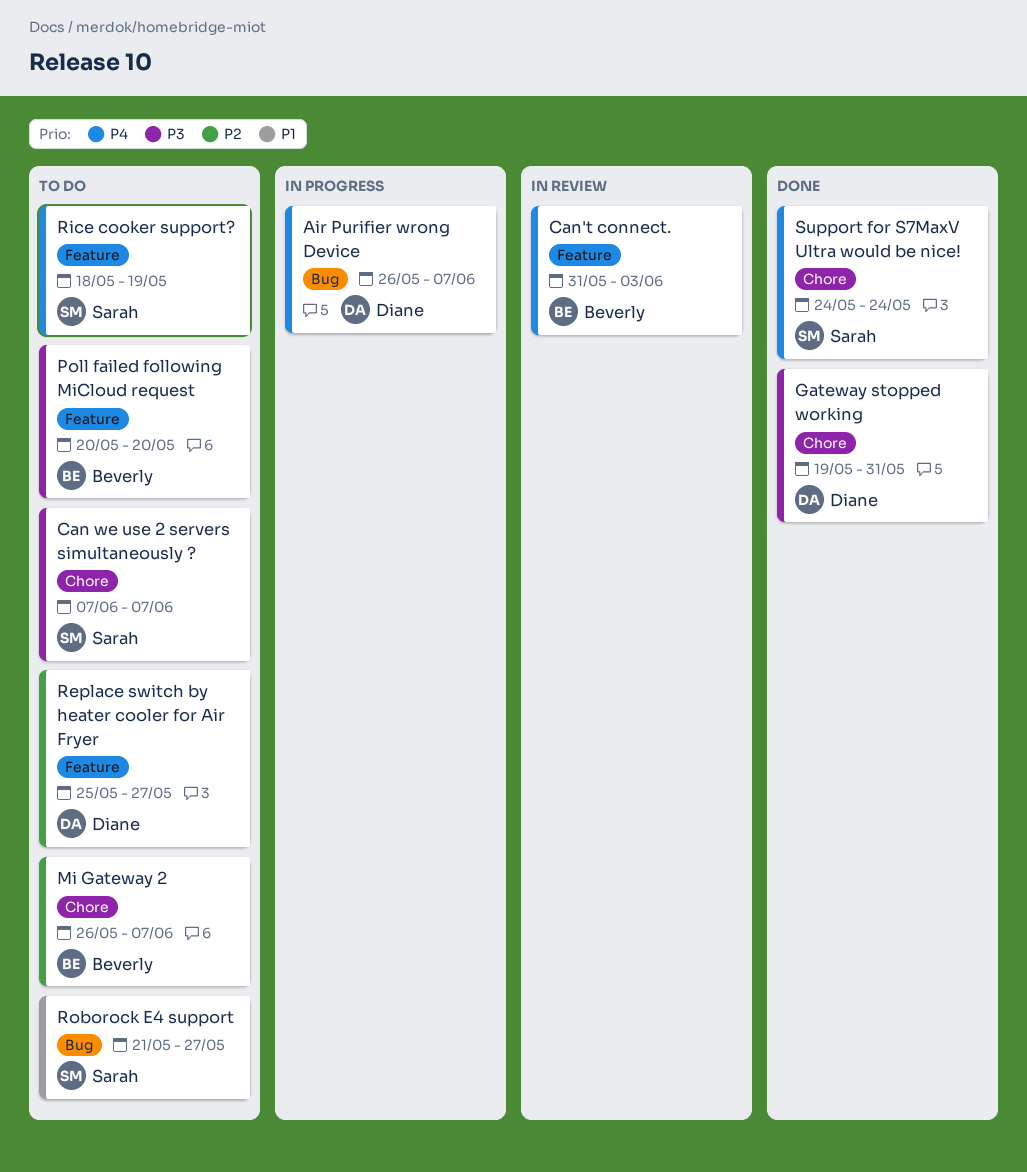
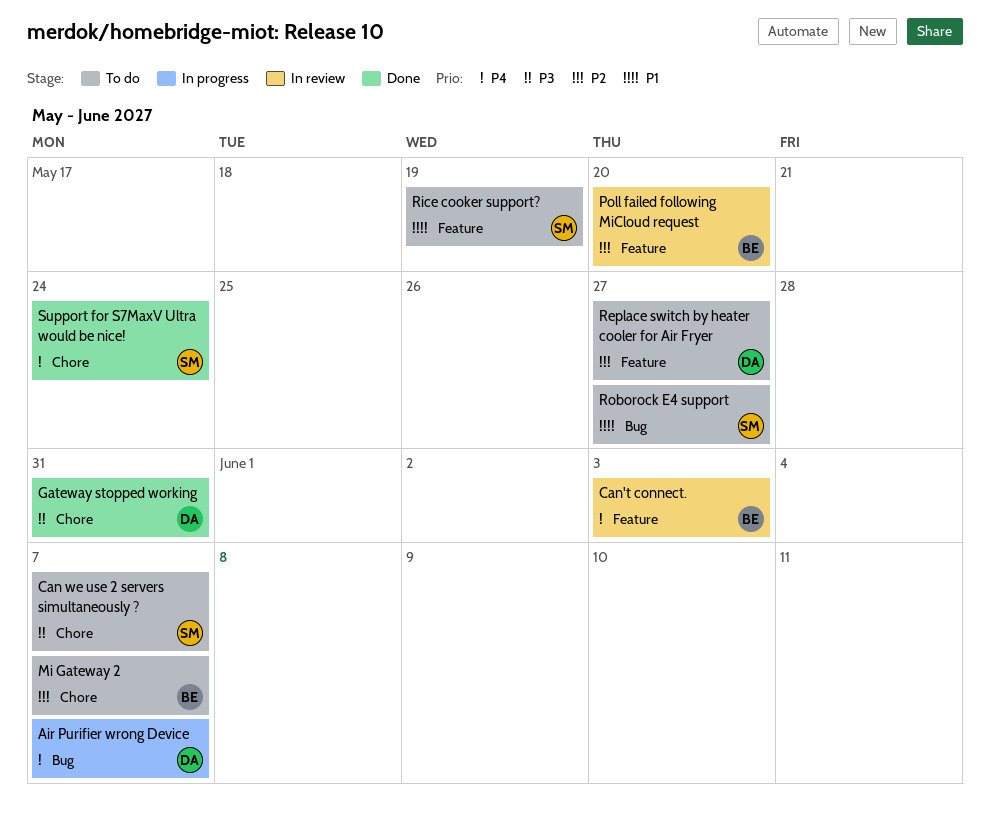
Poll failed following MiCloud request, status: To do -> In review
Poll failed following MiCloud request, priority: P3 -> P2
Rice cooker support?, priority: P4 -> P1

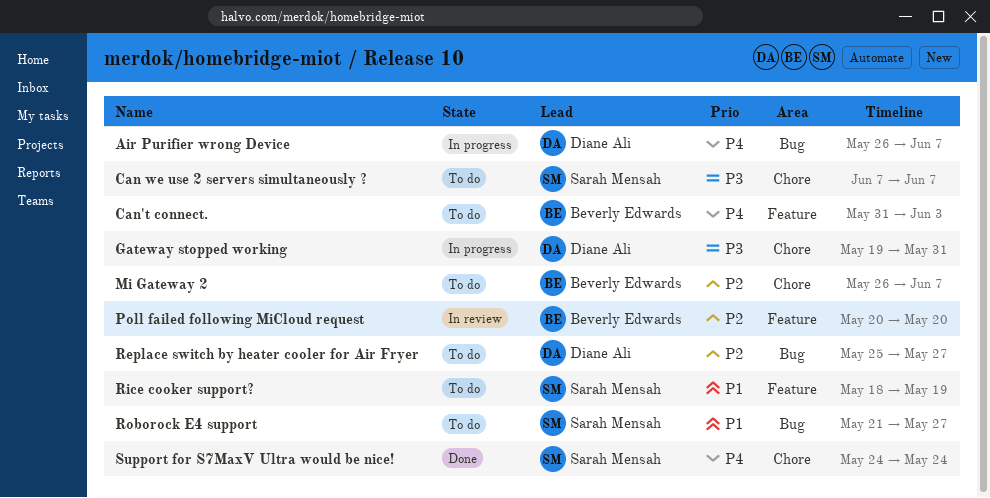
Can't connect., status: In review -> To do
Gateway stopped working, status: Done -> In progress
Replace switch by heater cooler for Air Fryer, label: Feature -> Bug

